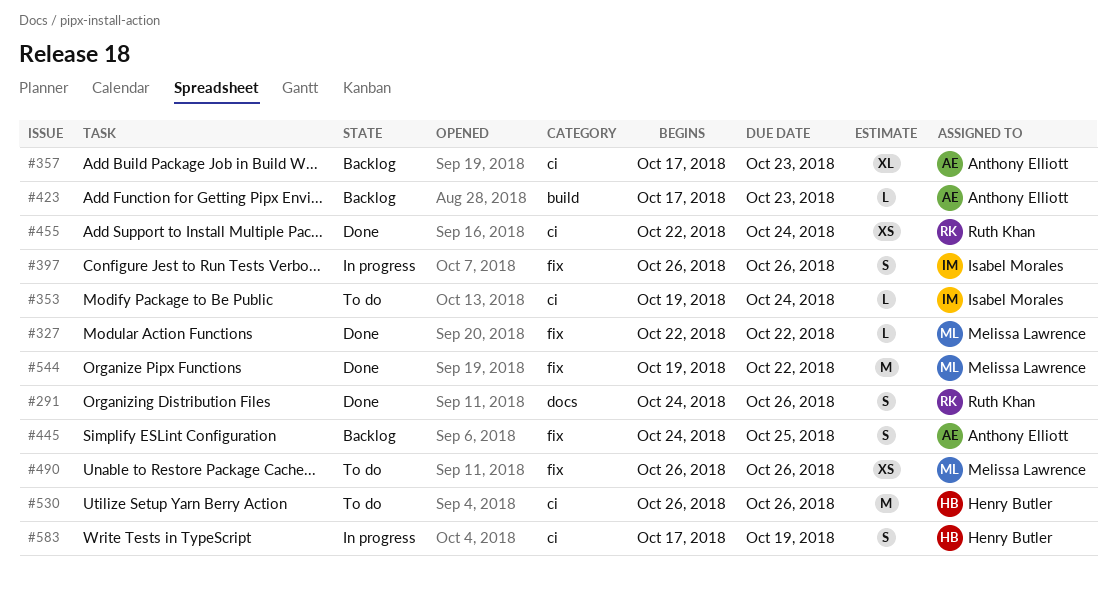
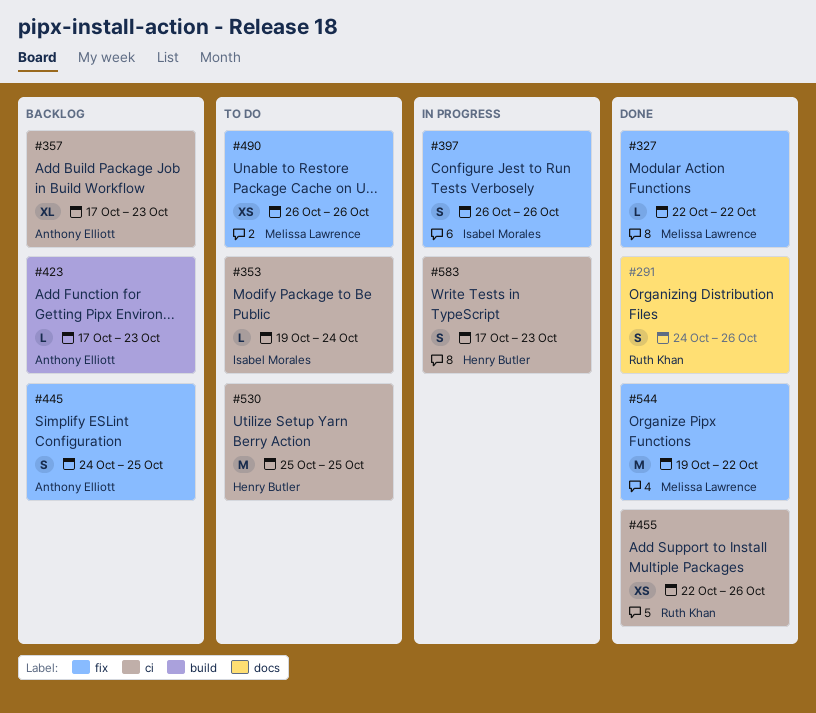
#455, due: Oct 24 -> Oct 26
#530, start: Oct 26 -> Oct 25
#530, due: Oct 26 -> Oct 25
#583, due: Oct 19 -> Oct 23

